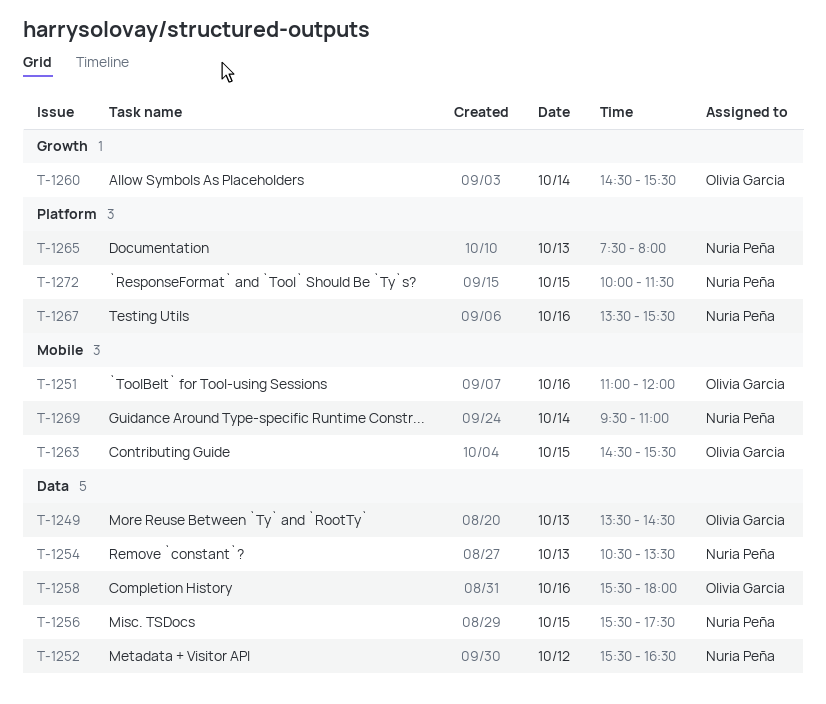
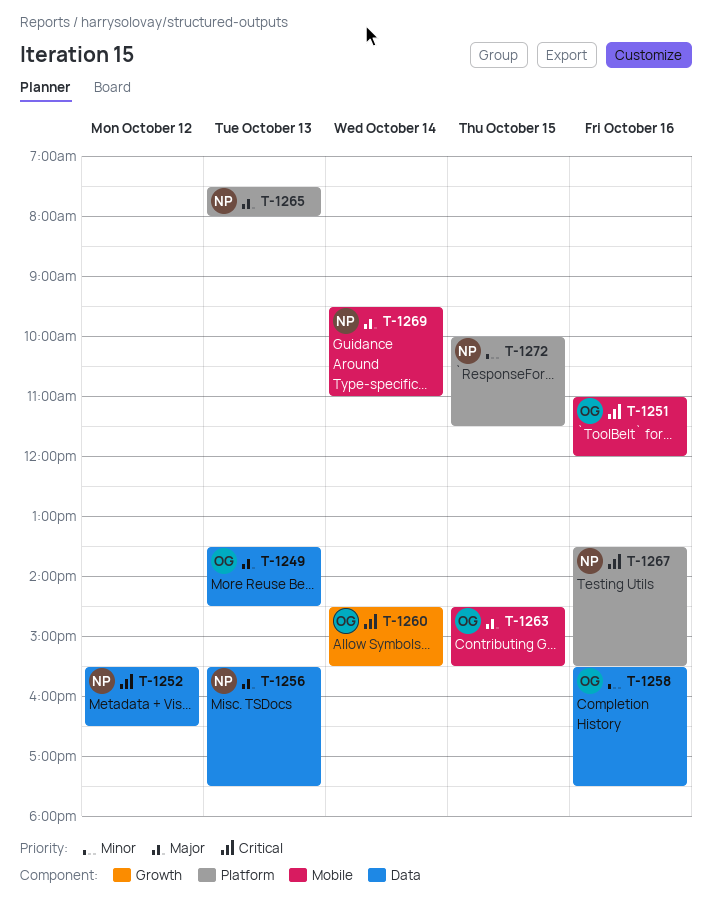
T-1254: present -> none
T-1256, day: Oct 15 -> Oct 13
T-1258, ends: 18:00 -> 17:30

